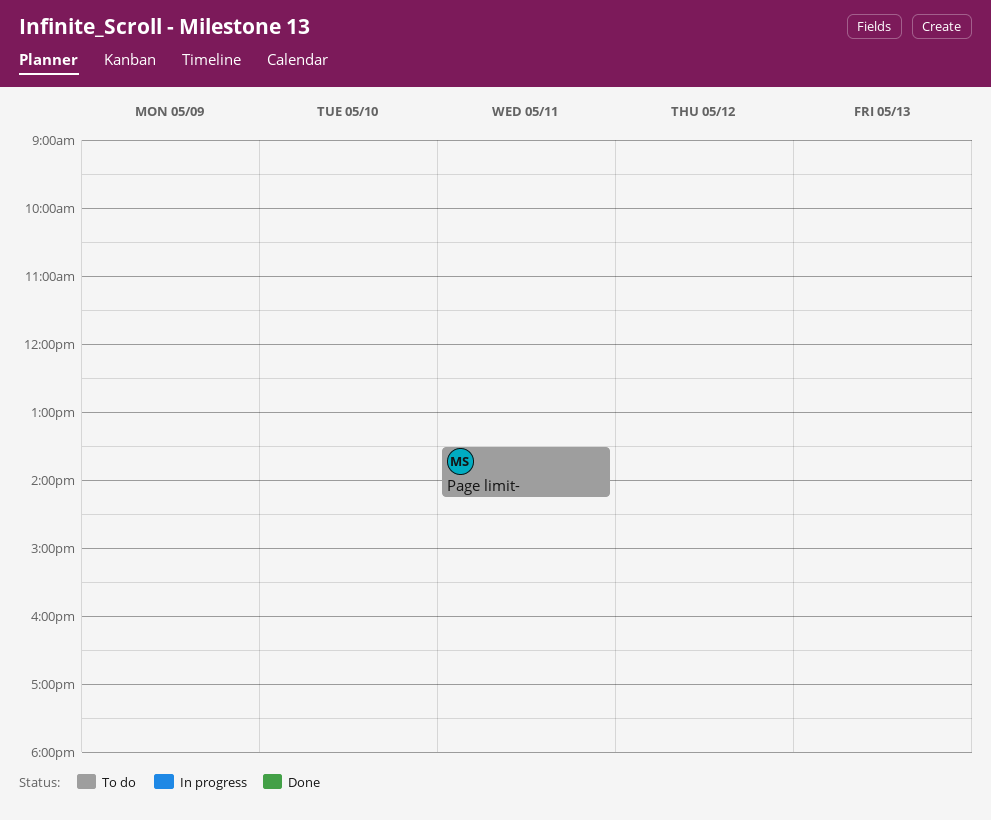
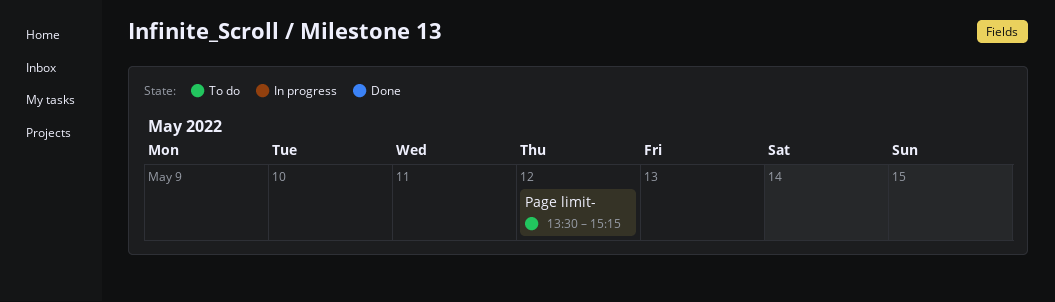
Page limit-, day: May 11 -> May 12
Page limit-, ends: 14:15 -> 15:15

